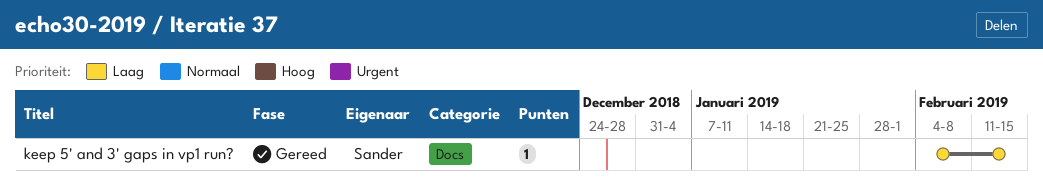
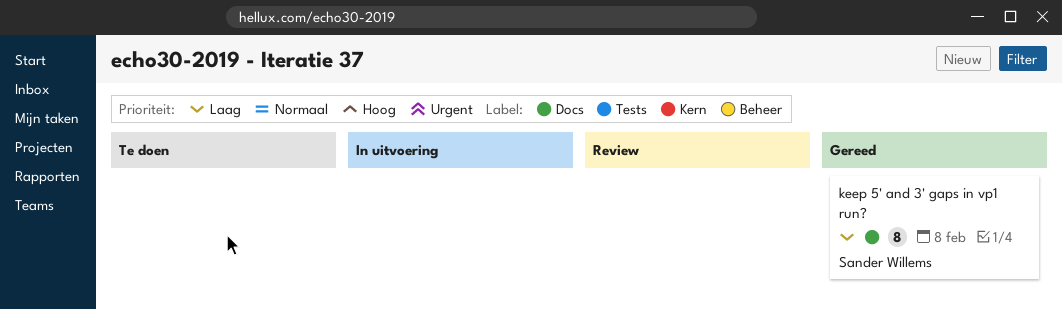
keep 5' and 3' gaps in vp1 run?, estimate: 1 -> 8
keep 5' and 3' gaps in vp1 run?, due: Feb 15 -> Feb 8

